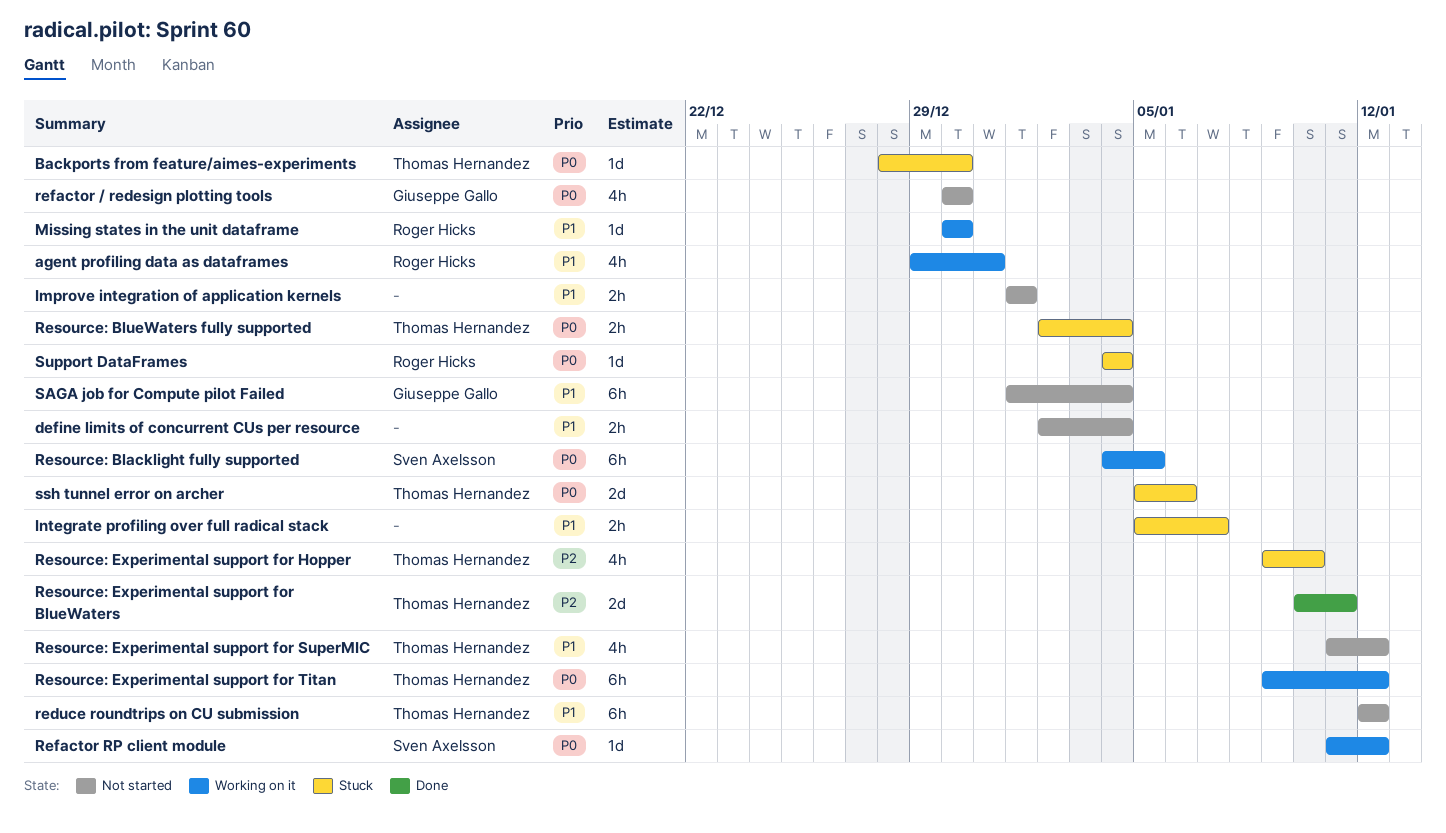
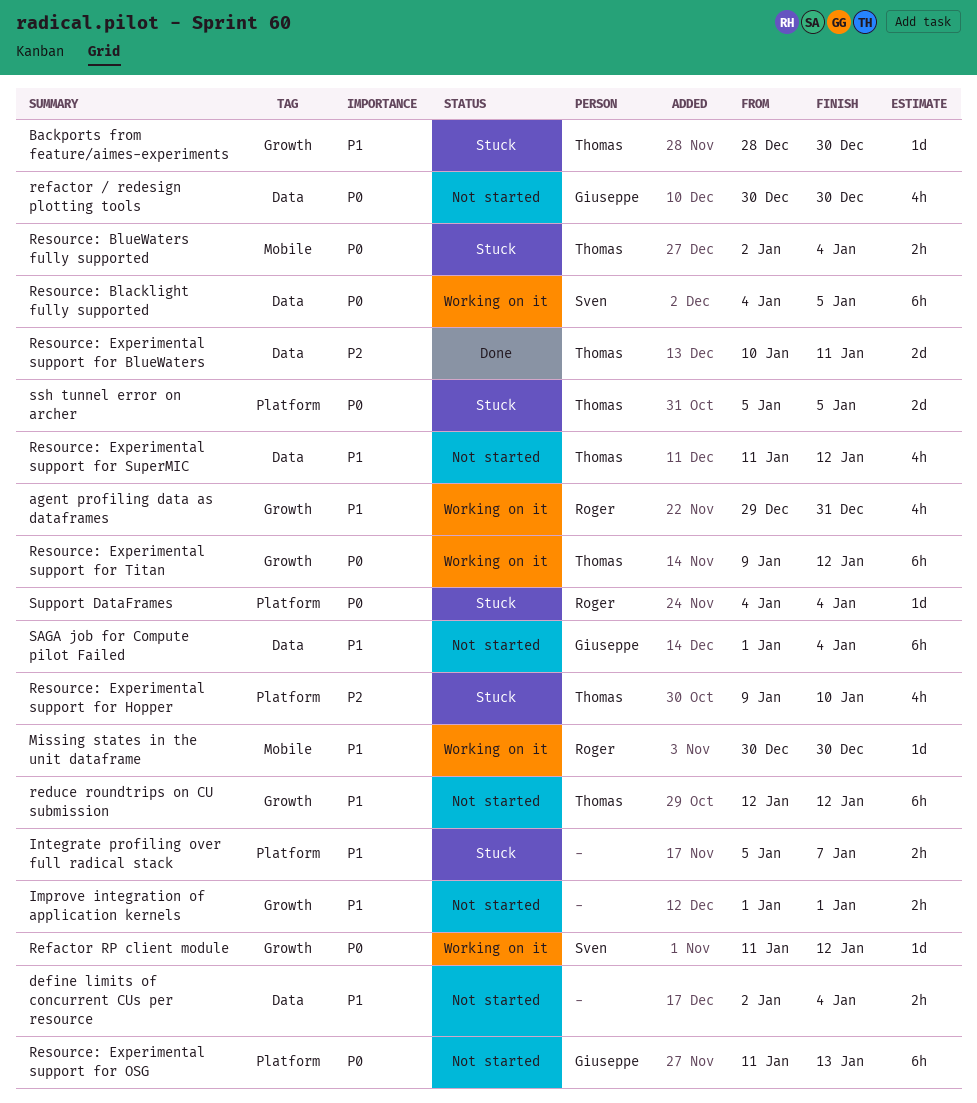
Backports from feature/aimes-experiments, priority: P0 -> P1
Resource: Experimental support for OSG: none -> present
ssh tunnel error on archer, due: Jan 6 -> Jan 5

